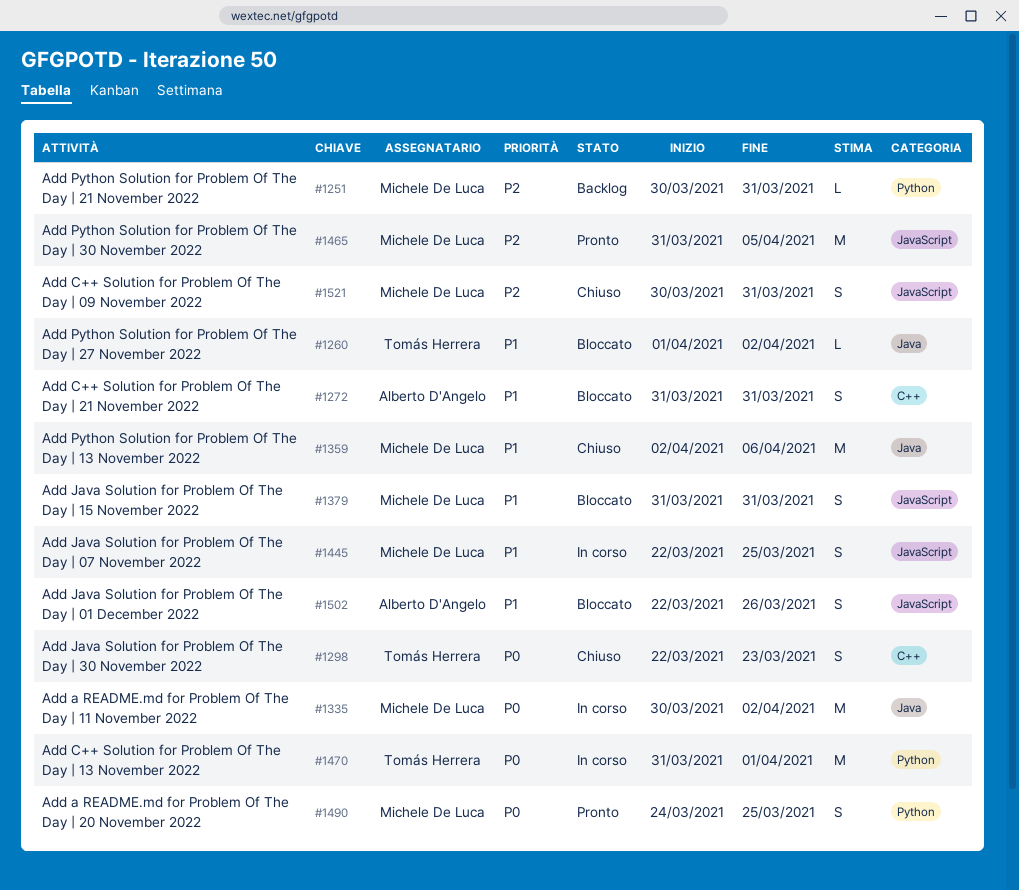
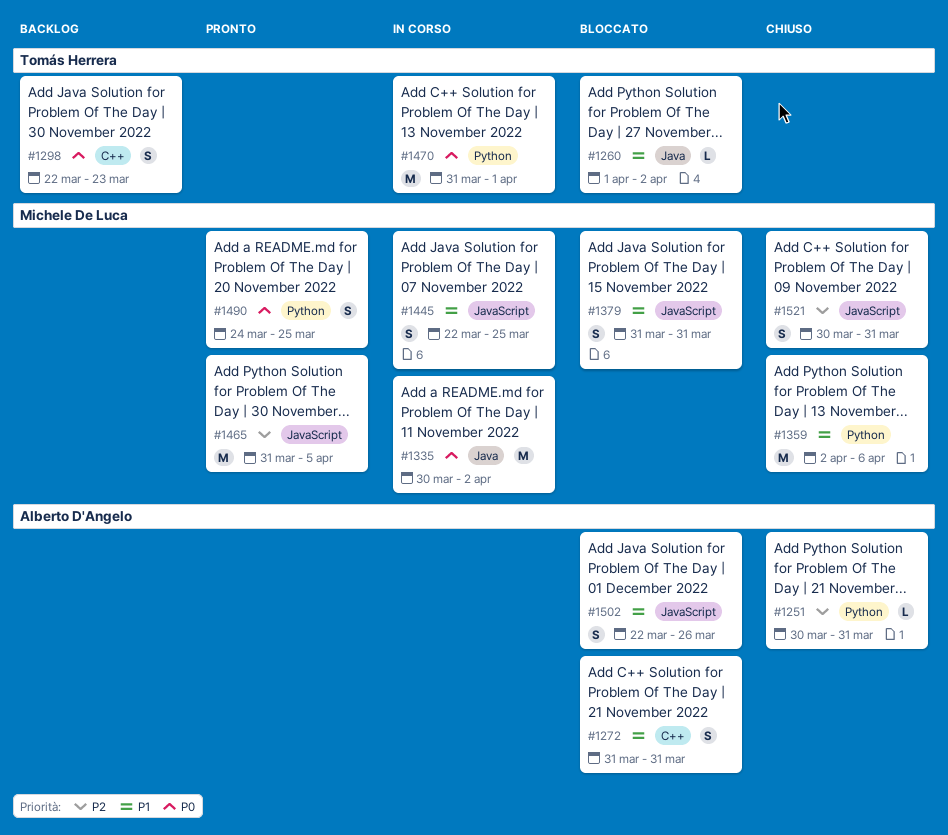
#1251, status: Backlog -> Chiuso
#1251, owner: Michele De Luca -> Alberto D'Angelo
#1298, status: Chiuso -> Backlog
#1359, label: Java -> Python

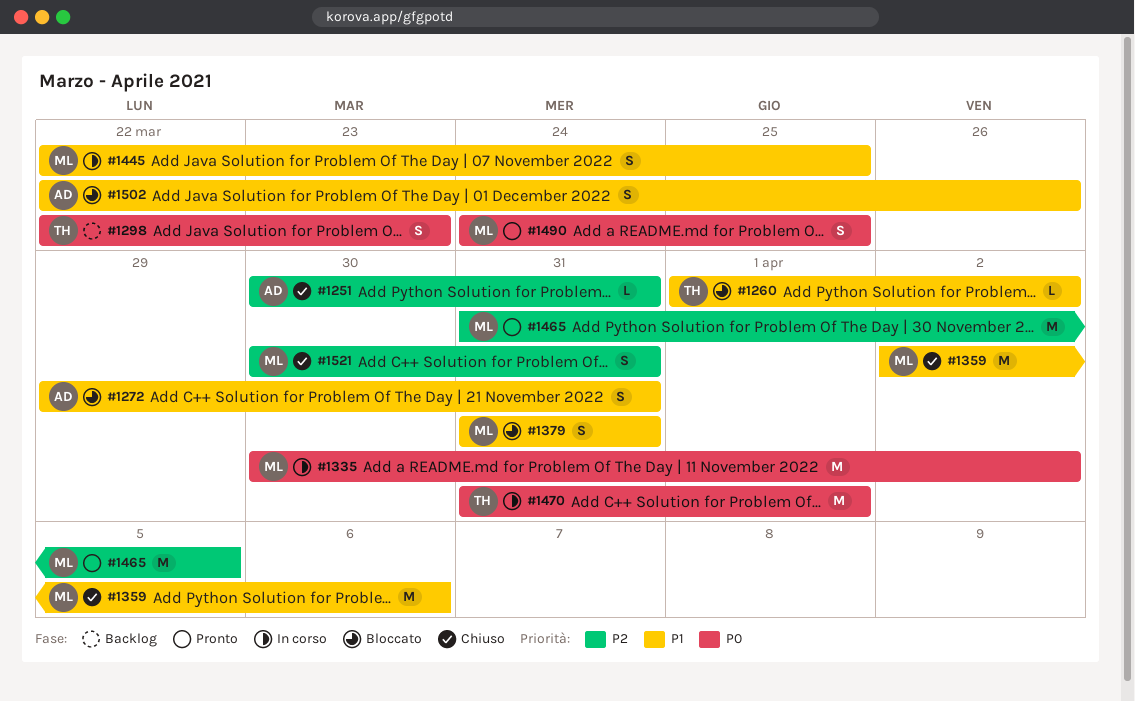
#1272, start: Mar 31 -> Mar 29

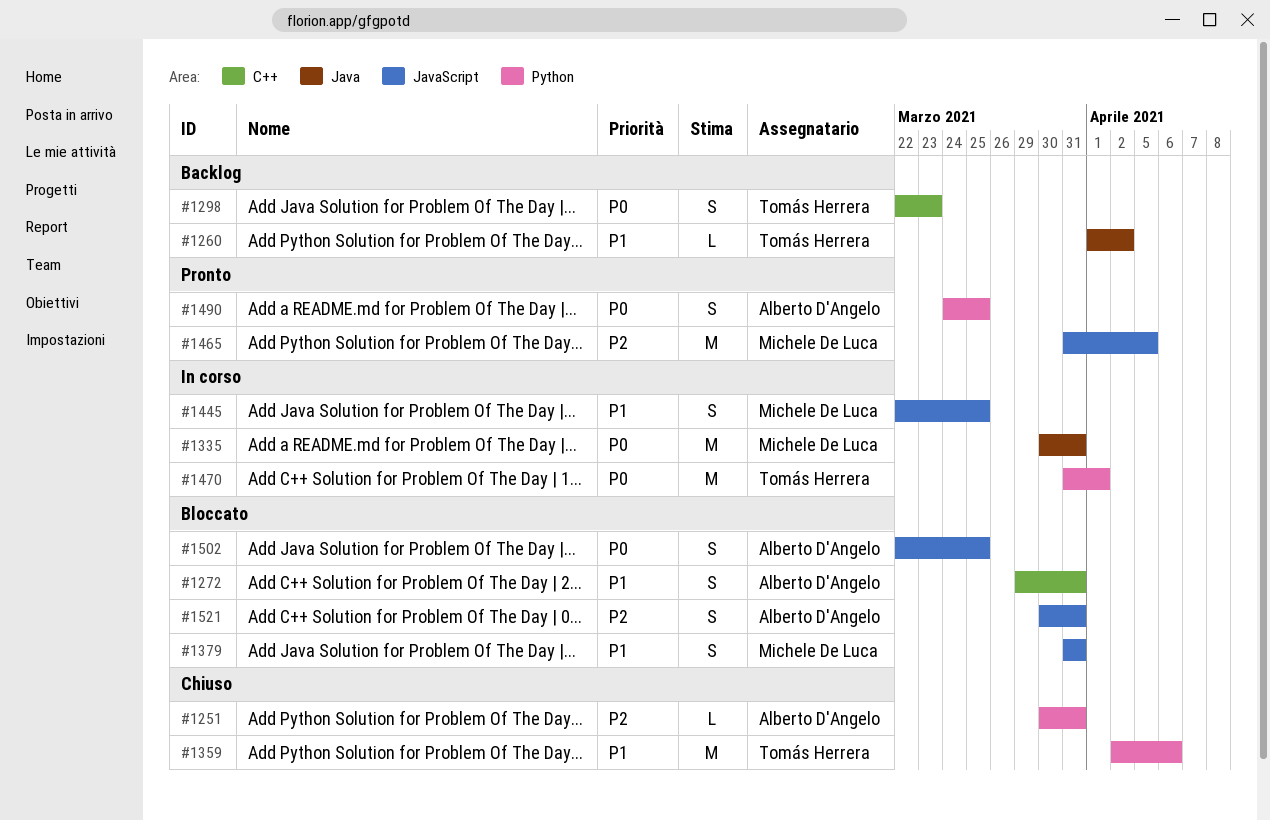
#1260, status: Bloccato -> Backlog
#1335, due: Apr 2 -> Mar 31
#1359, owner: Michele De Luca -> Tomás Herrera
#1490, owner: Michele De Luca -> Alberto D'Angelo
#1502, priority: P1 -> P0
#1502, due: Mar 26 -> Mar 25
#1521, status: Chiuso -> Bloccato
#1521, owner: Michele De Luca -> Alberto D'Angelo

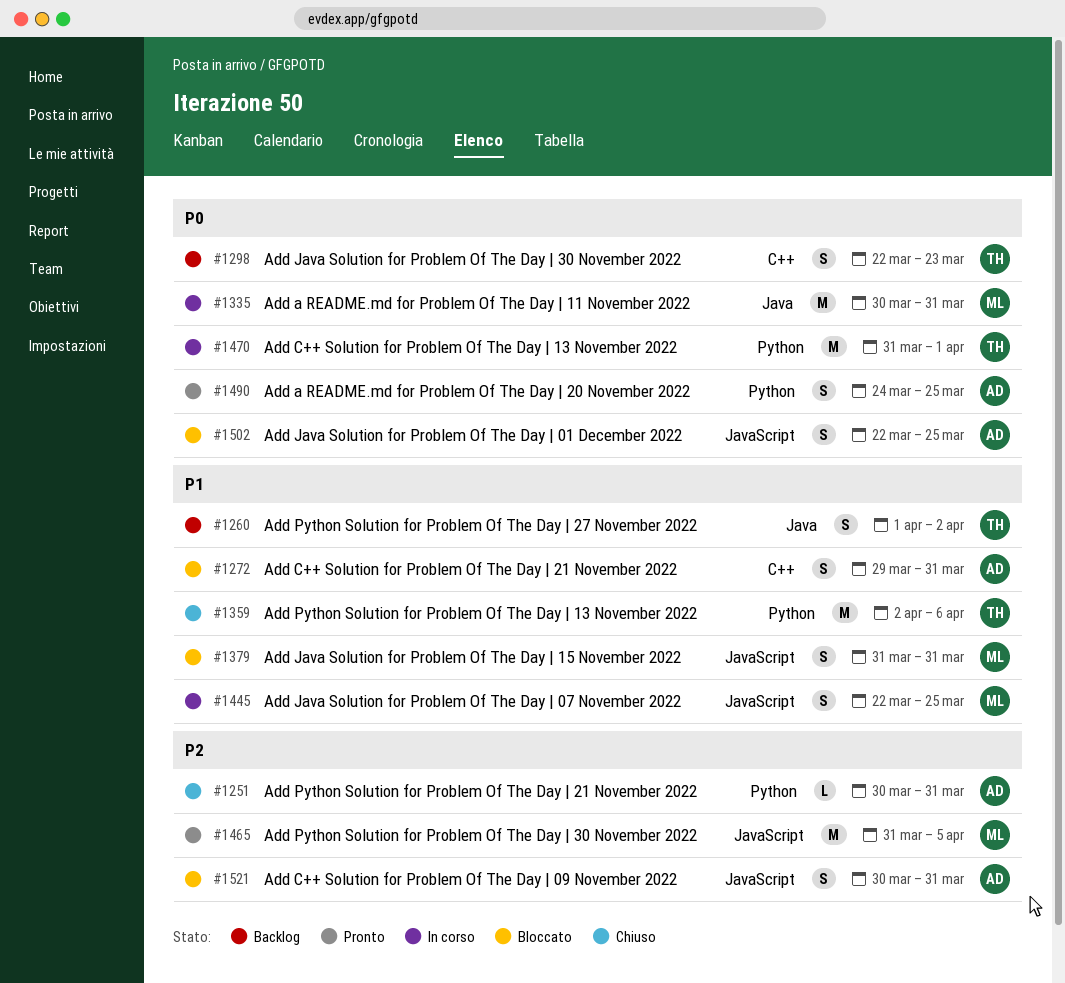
#1260, estimate: L -> S

